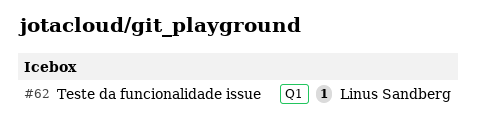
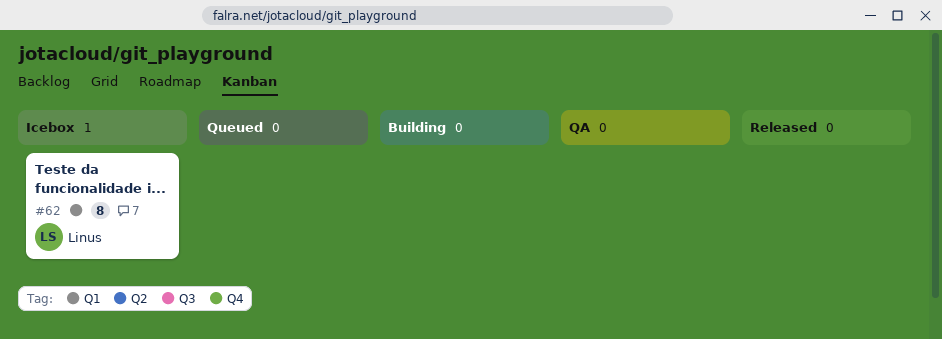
#62, estimate: 1 -> 8

